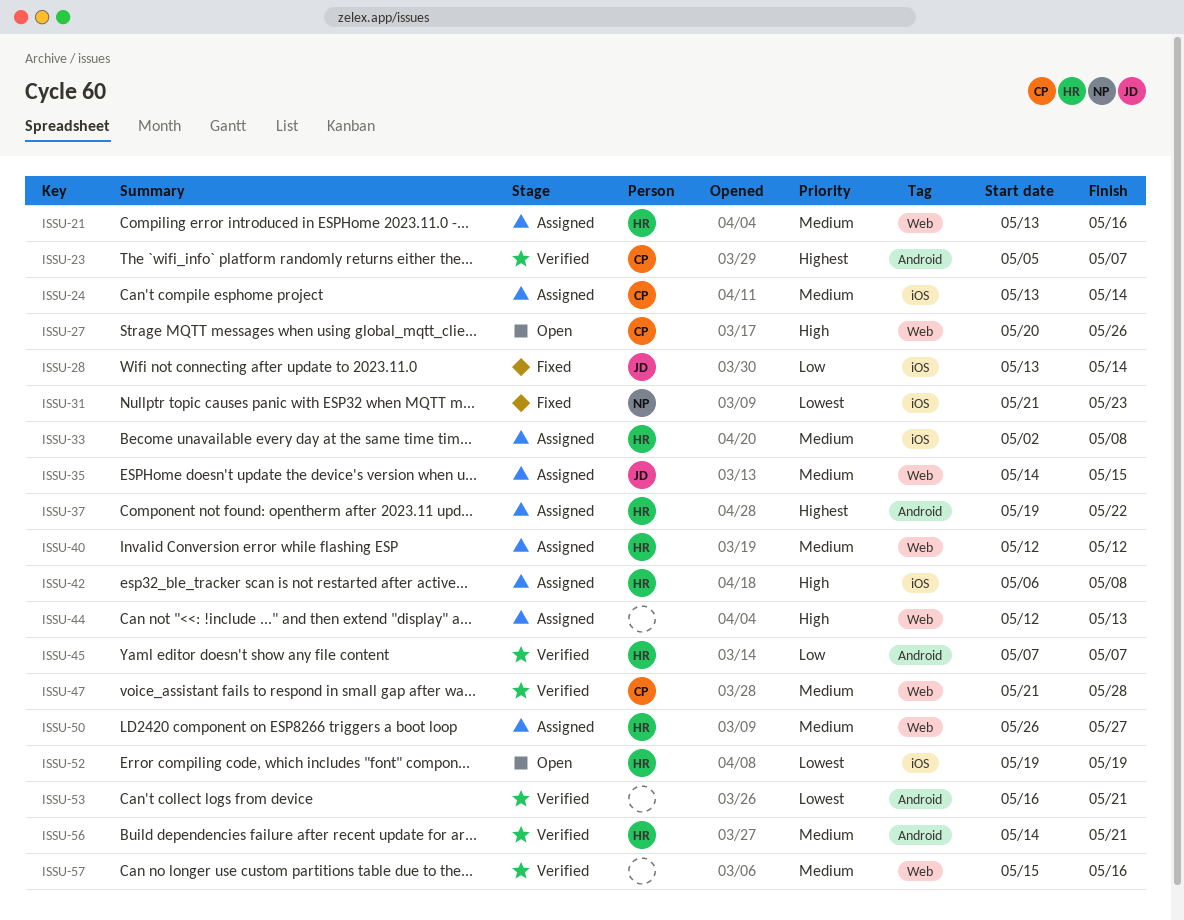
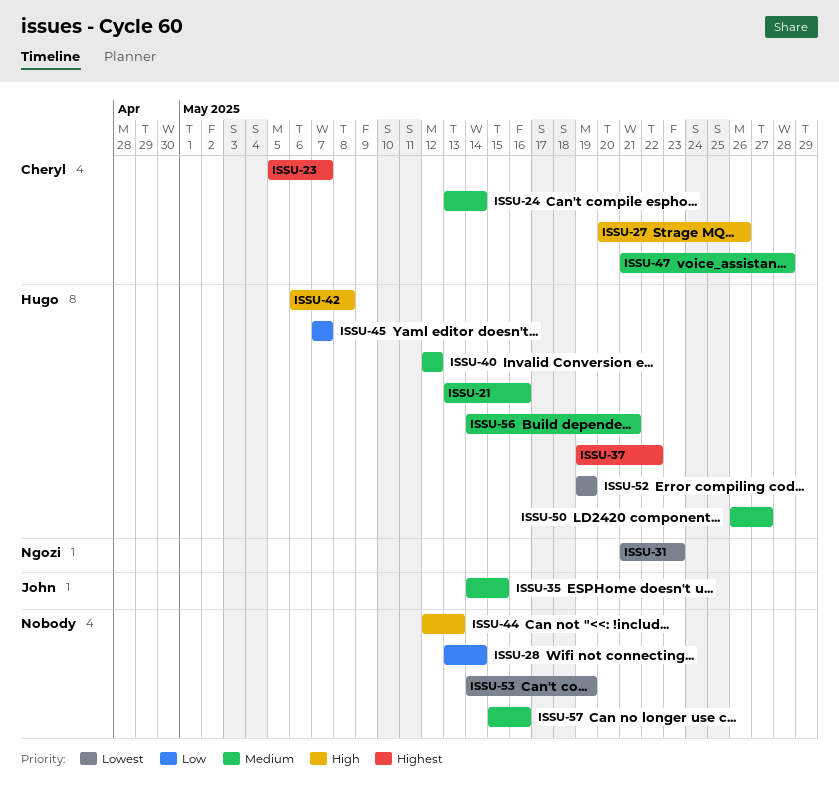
ISSU-28, owner: John -> none
ISSU-33: present -> none
ISSU-53, start: May 16 -> May 14
ISSU-53, due: May 21 -> May 19

